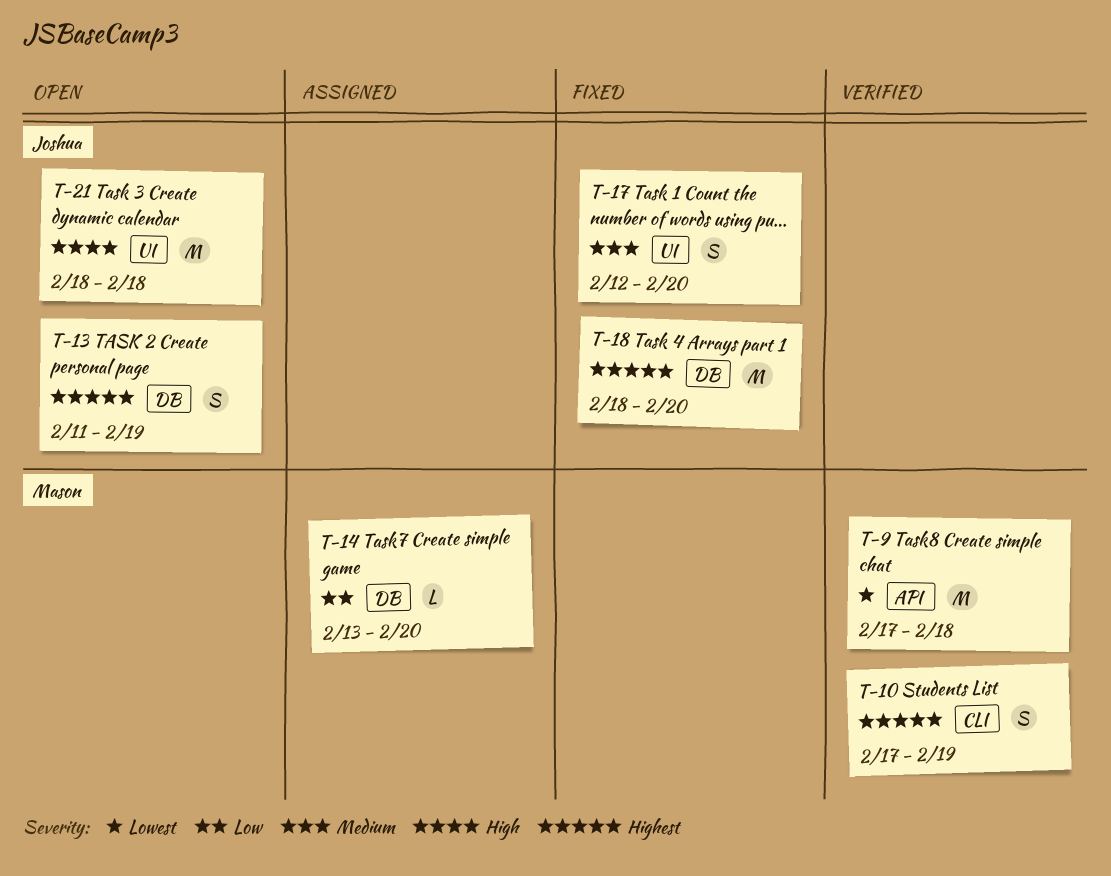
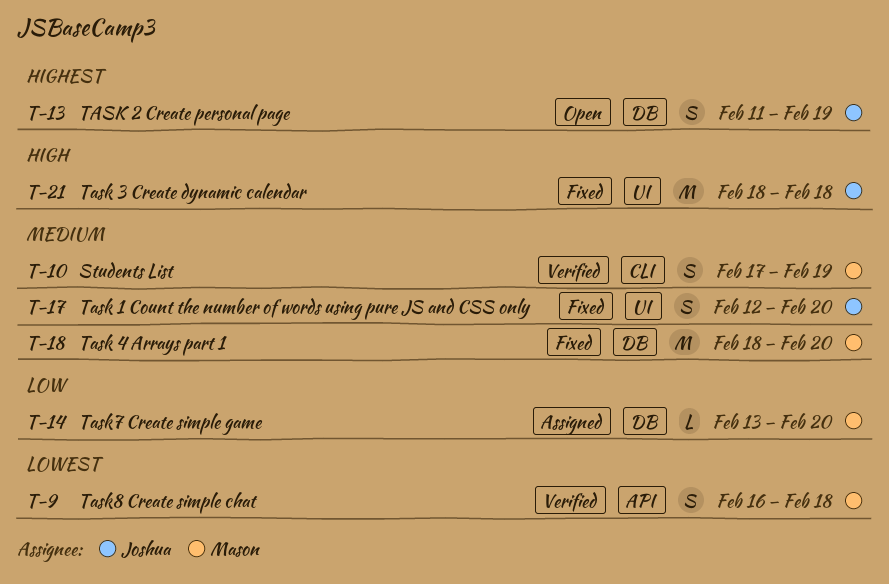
T-9, estimate: M -> S
T-9, start: Feb 17 -> Feb 16
T-10, priority: Highest -> Medium
T-18, owner: Joshua -> Mason
T-18, priority: Highest -> Medium
T-21, status: Open -> Fixed

